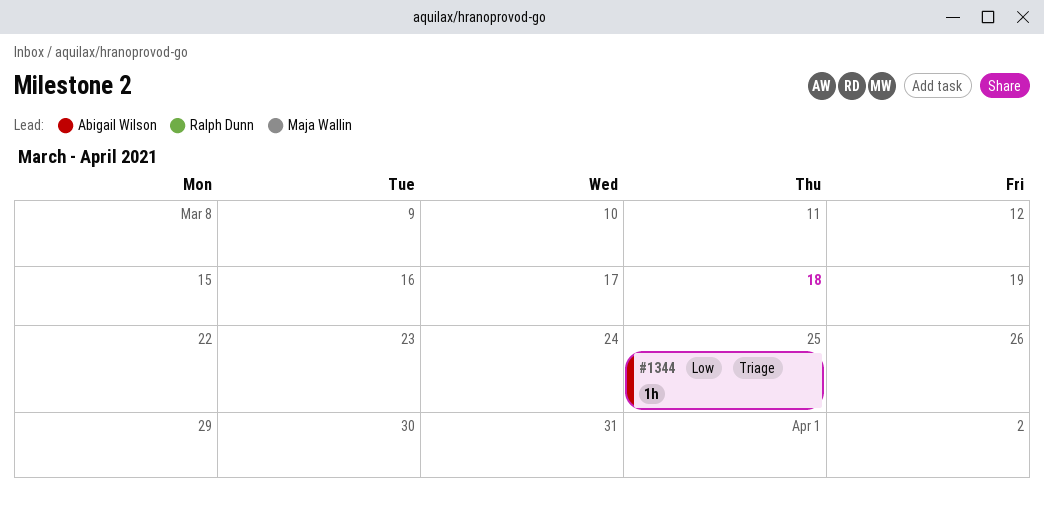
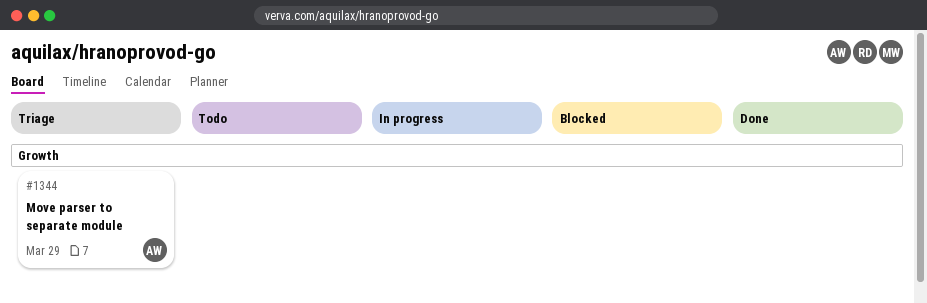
#1344, due: Mar 25 -> Mar 29

